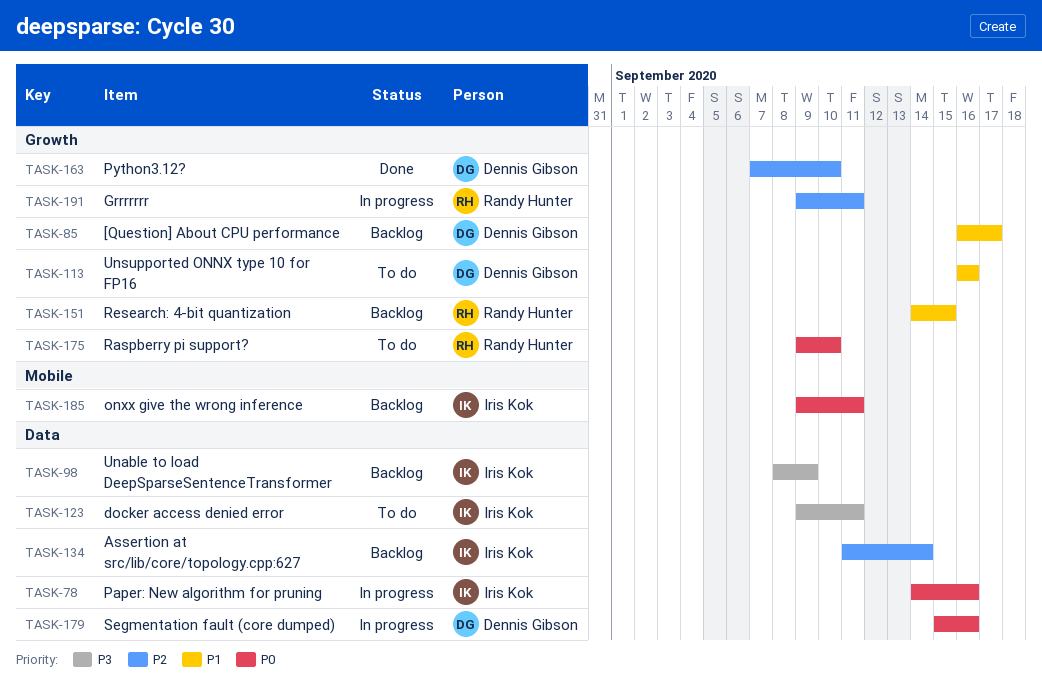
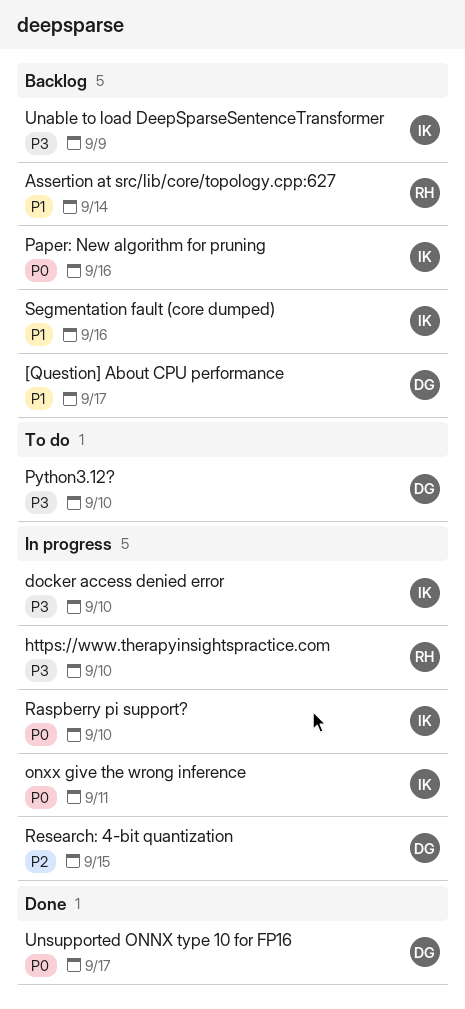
Assertion at src/lib/core/topology.cpp:627, owner: Iris Kok -> Randy Hunter
Assertion at src/lib/core/topology.cpp:627, priority: P2 -> P1
docker access denied error, status: To do -> In progress
docker access denied error, due: Sep 11 -> Sep 10
Grrrrrrr: present -> none
https://www.therapyinsightspractice.com: none -> present
onxx give the wrong inference, status: Backlog -> In progress
Paper: New algorithm for pruning, status: In progress -> Backlog
Python3.12?, status: Done -> To do
Python3.12?, priority: P2 -> P3
Raspberry pi support?, status: To do -> In progress
Raspberry pi support?, owner: Randy Hunter -> Iris Kok
Research: 4-bit quantization, status: Backlog -> In progress
Research: 4-bit quantization, owner: Randy Hunter -> Dennis Gibson
Research: 4-bit quantization, priority: P1 -> P2
Segmentation fault (core dumped), status: In progress -> Backlog
Segmentation fault (core dumped), owner: Dennis Gibson -> Iris Kok
Segmentation fault (core dumped), priority: P0 -> P1
Unsupported ONNX type 10 for FP16, status: To do -> Done
Unsupported ONNX type 10 for FP16, priority: P1 -> P0
Unsupported ONNX type 10 for FP16, due: Sep 16 -> Sep 17

